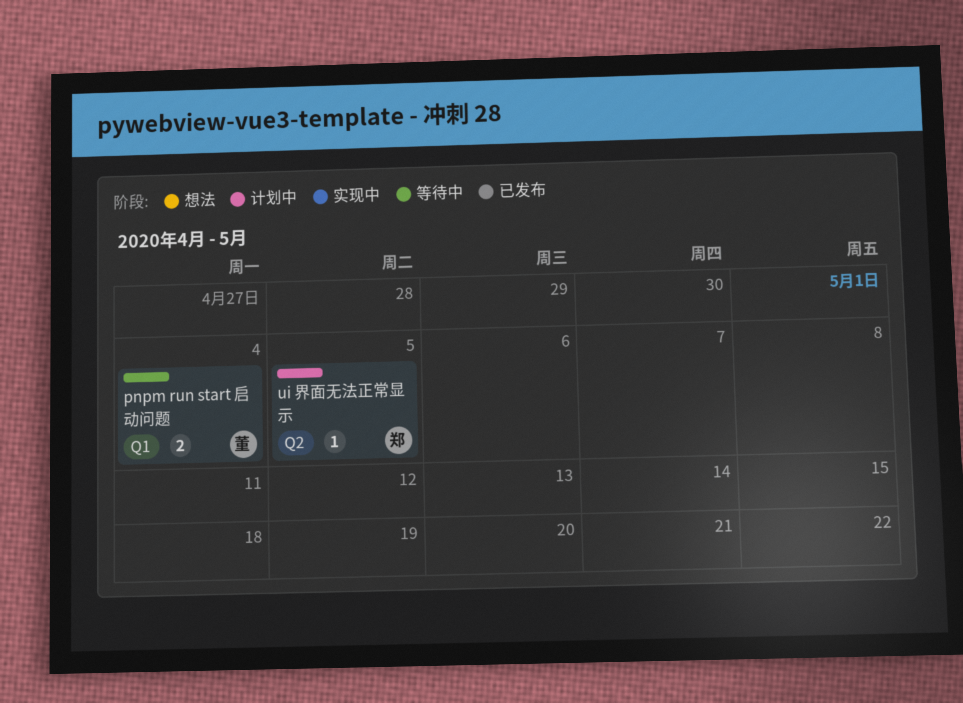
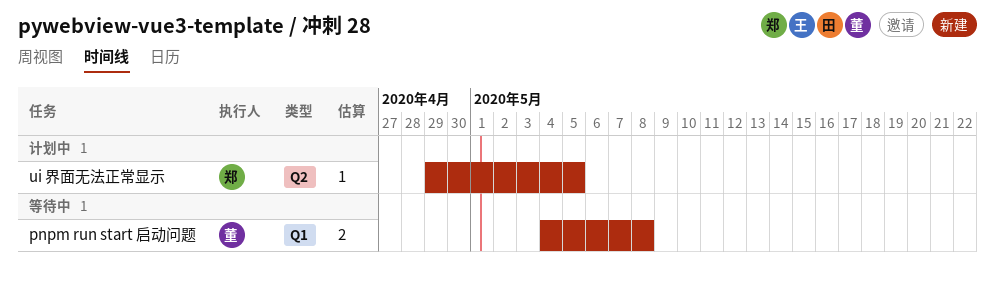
pnpm run start 启动问题, due: May 4 -> May 8

